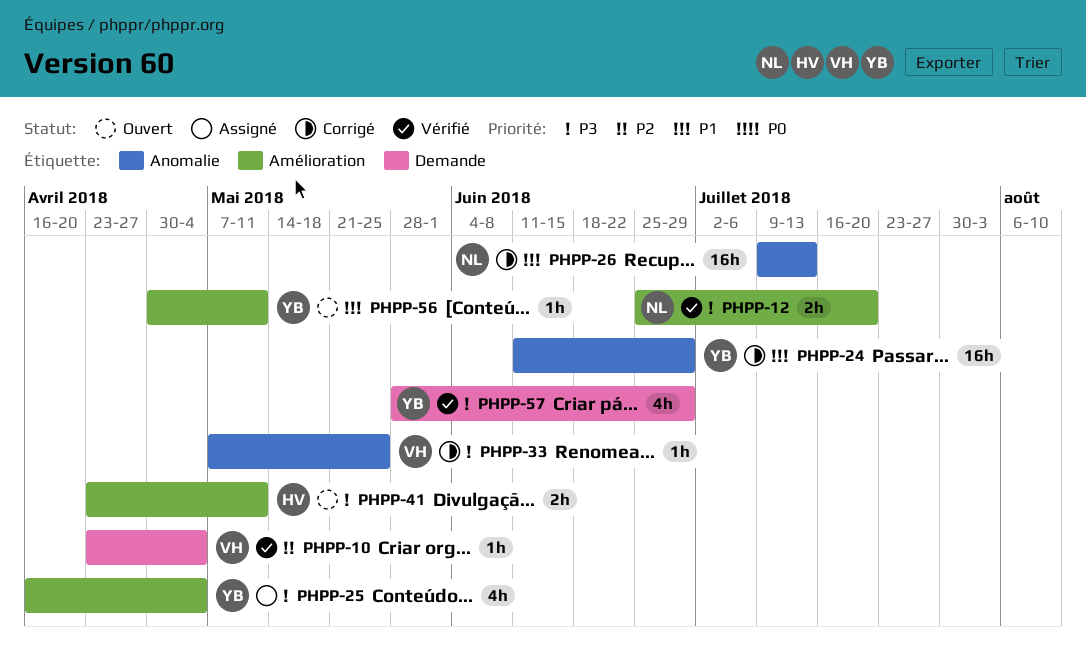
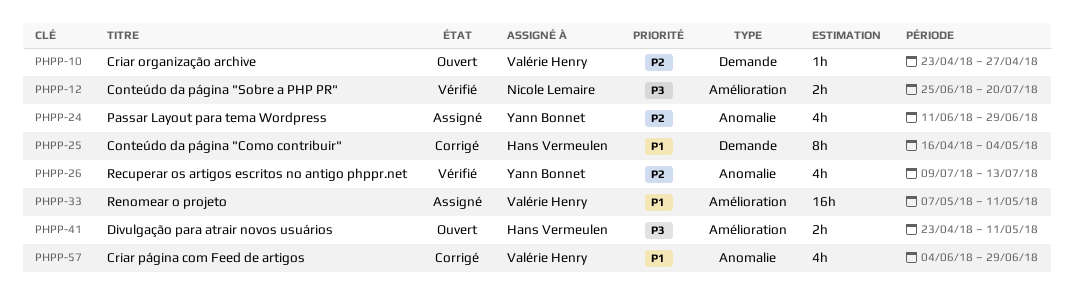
PHPP-10, status: Vérifié -> Ouvert
PHPP-10, due: May 4 -> Apr 27
PHPP-24, status: Corrigé -> Assigné
PHPP-24, priority: P1 -> P2
PHPP-24, estimate: 16h -> 4h
PHPP-25, status: Assigné -> Corrigé
PHPP-25, owner: Yann Bonnet -> Hans Vermeulen
PHPP-25, priority: P3 -> P1
PHPP-25, label: Amélioration -> Demande
PHPP-25, estimate: 4h -> 8h
PHPP-26, status: Corrigé -> Vérifié
PHPP-26, owner: Nicole Lemaire -> Yann Bonnet
PHPP-26, priority: P1 -> P2
PHPP-26, estimate: 16h -> 4h
PHPP-33, status: Corrigé -> Assigné
PHPP-33, priority: P3 -> P1
PHPP-33, label: Anomalie -> Amélioration
PHPP-33, estimate: 1h -> 16h
PHPP-33, due: May 25 -> May 11
PHPP-56: present -> none
PHPP-57, status: Vérifié -> Corrigé
PHPP-57, owner: Yann Bonnet -> Valérie Henry
PHPP-57, priority: P3 -> P1
PHPP-57, label: Demande -> Anomalie
PHPP-57, start: May 28 -> Jun 4

